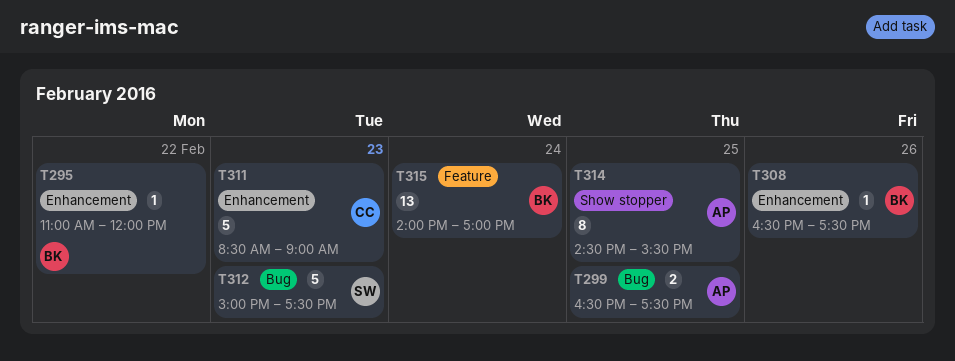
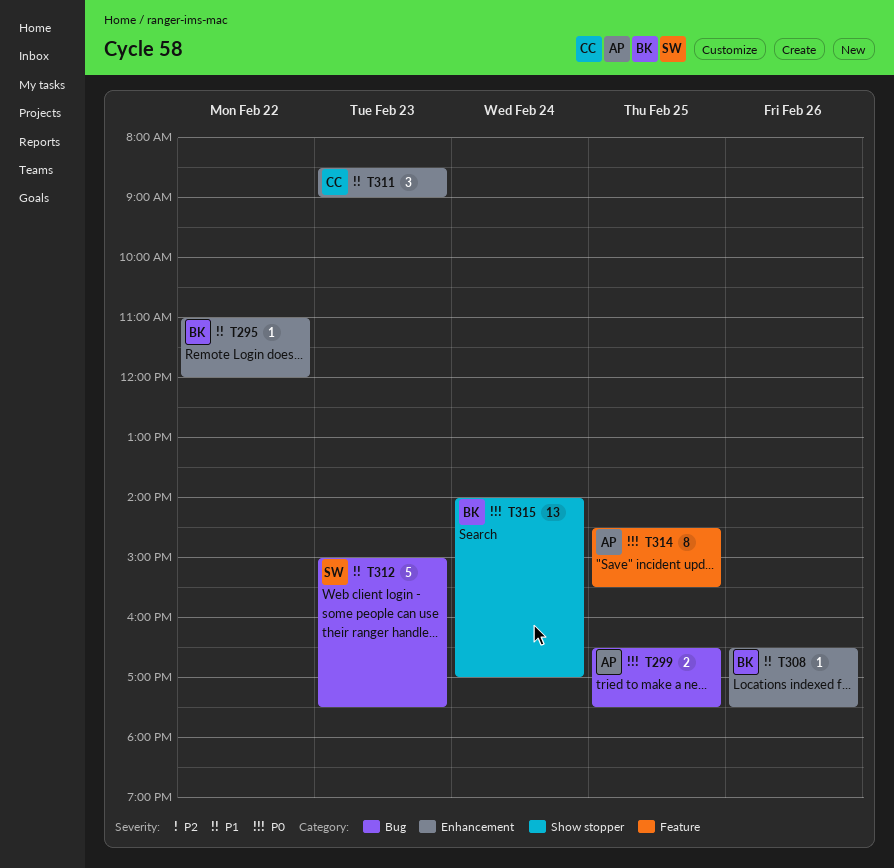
T311, estimate: 5 -> 3
T314, label: Show stopper -> Feature
T315, label: Feature -> Show stopper

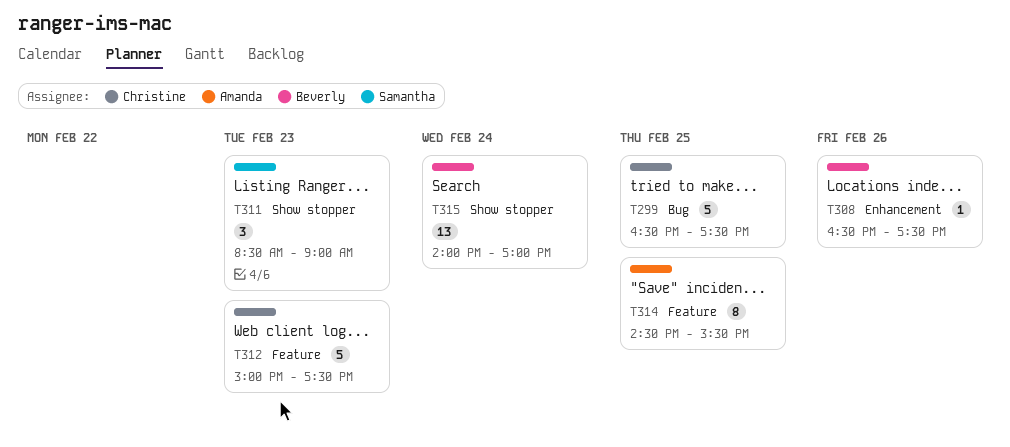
T295: present -> none
T299, owner: Amanda -> Christine
T299, estimate: 2 -> 5
T311, owner: Christine -> Samantha
T311, label: Enhancement -> Show stopper
T312, owner: Samantha -> Christine
T312, label: Bug -> Feature

